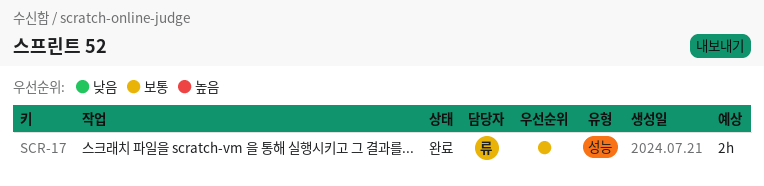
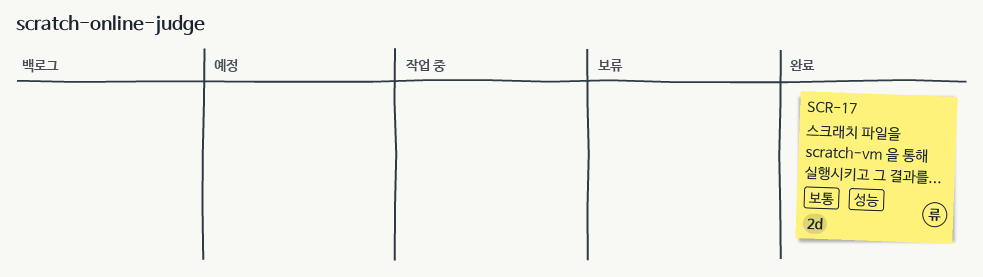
SCR-17, estimate: 2h -> 2d

